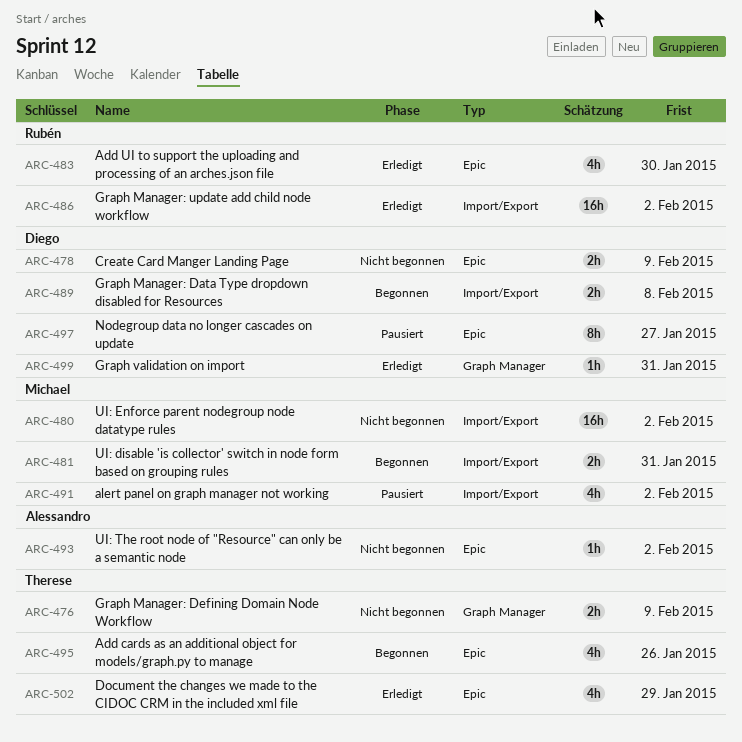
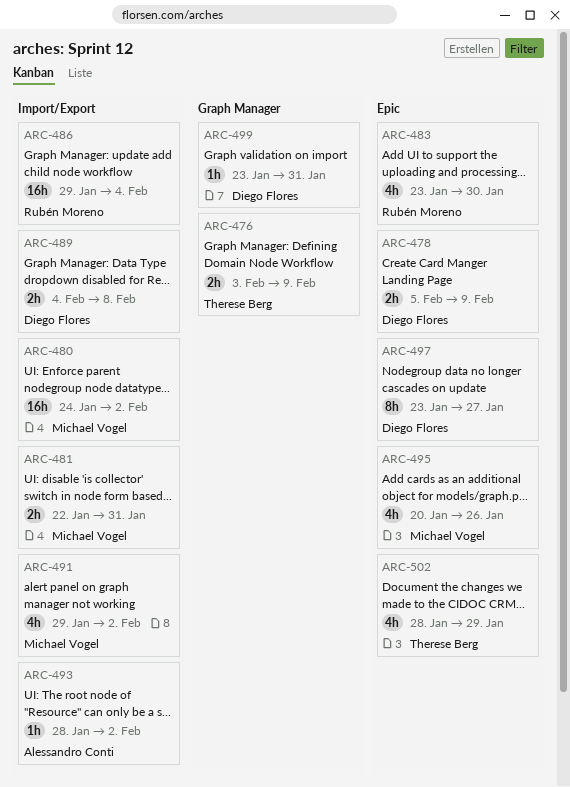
ARC-486, due: Feb 2 -> Feb 4
ARC-493, label: Epic -> Import/Export
ARC-495, owner: Therese Berg -> Michael Vogel

